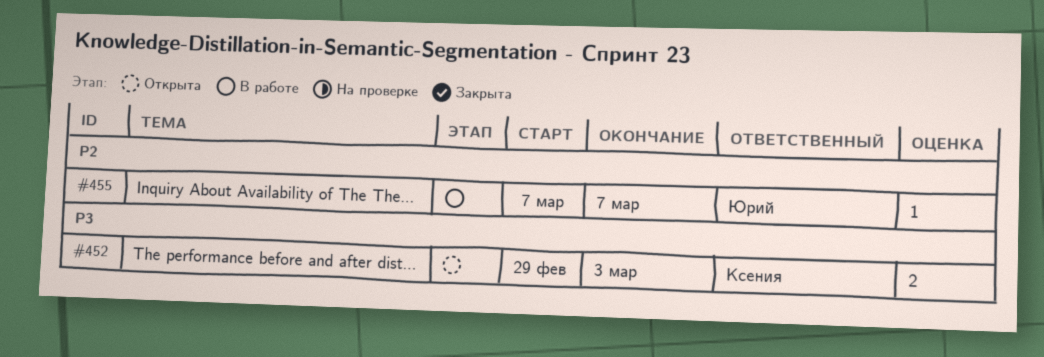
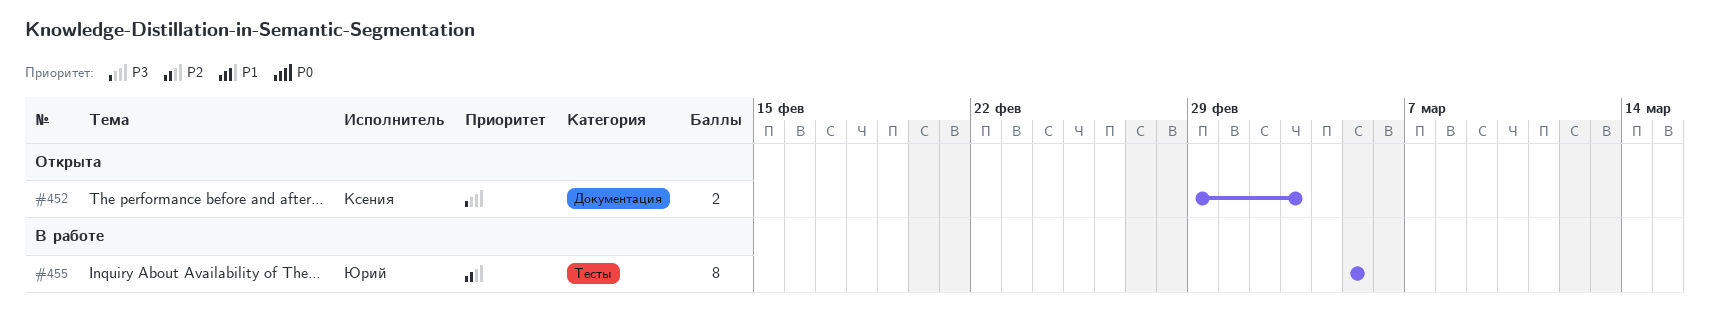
#455, estimate: 1 -> 8
#455, start: Mar 7 -> Mar 5
#455, due: Mar 7 -> Mar 5

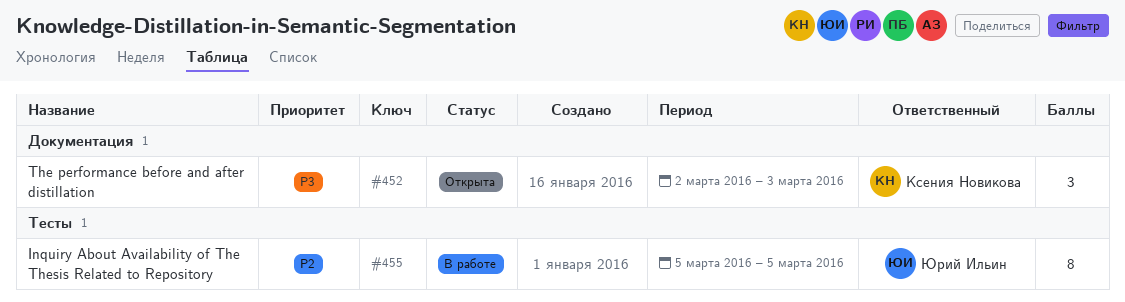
#452, estimate: 2 -> 3
#452, start: Feb 29 -> Mar 2

